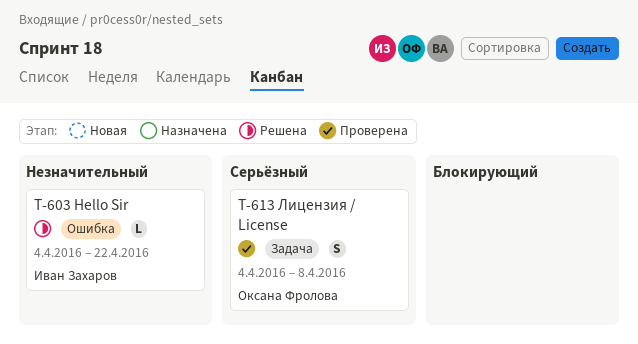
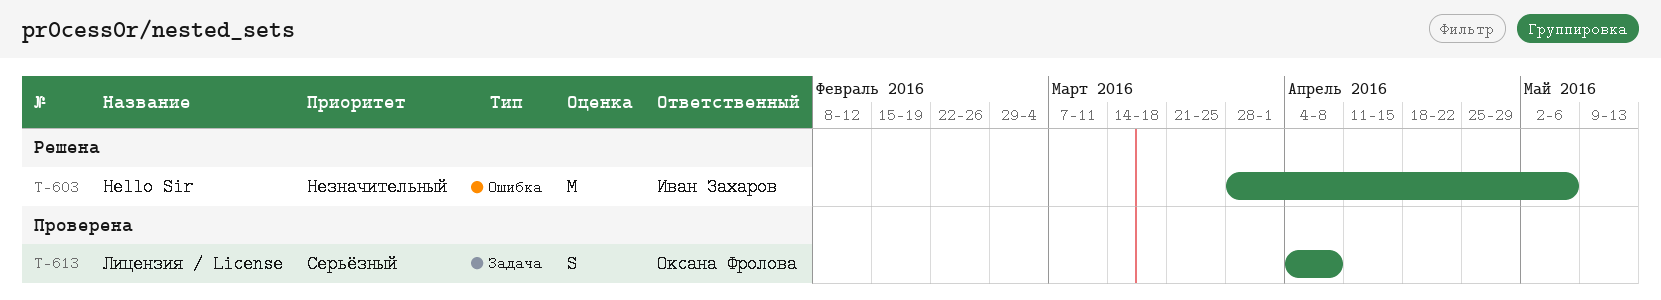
T-603, estimate: L -> M
T-603, start: Apr 4 -> Mar 28
T-603, due: Apr 22 -> May 6

